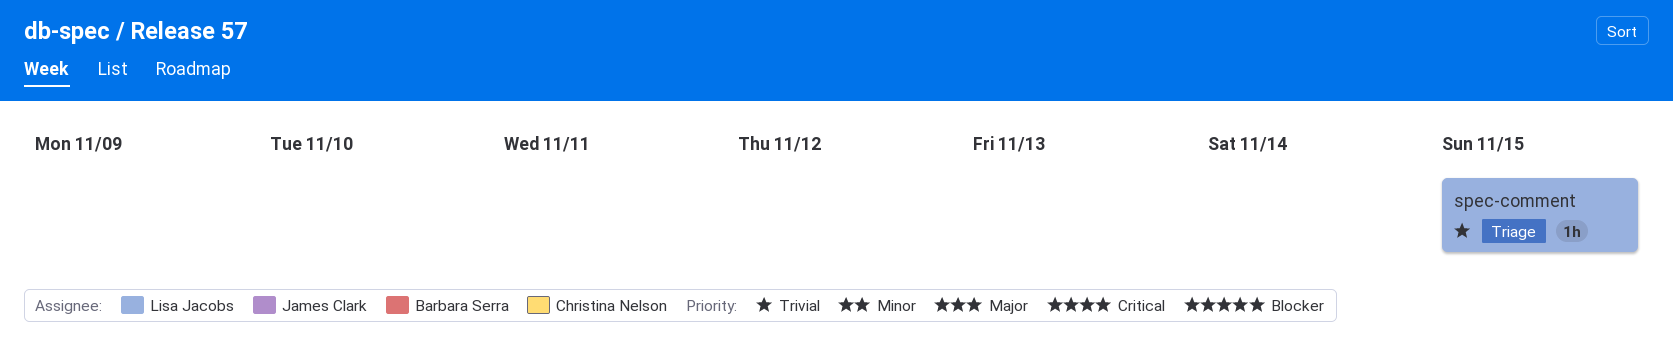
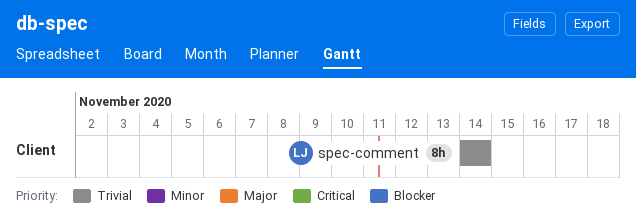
spec-comment, estimate: 1h -> 8h
spec-comment, due: Nov 15 -> Nov 14

